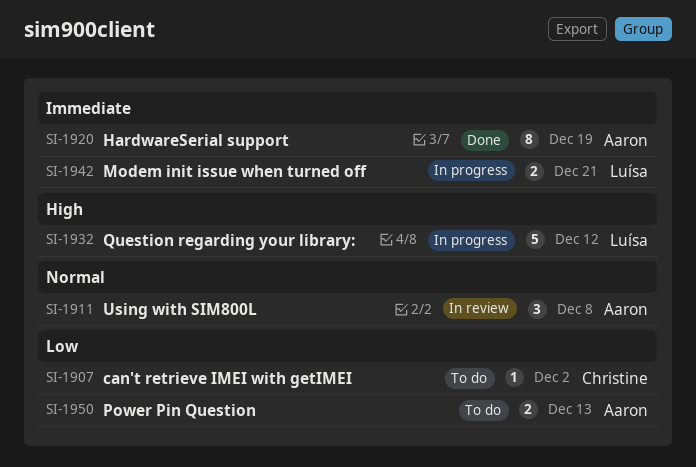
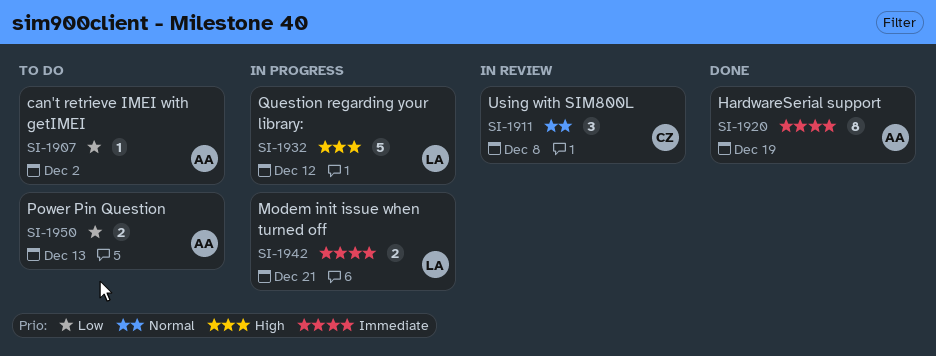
SI-1907, owner: Christine -> Aaron
SI-1911, owner: Aaron -> Christine

